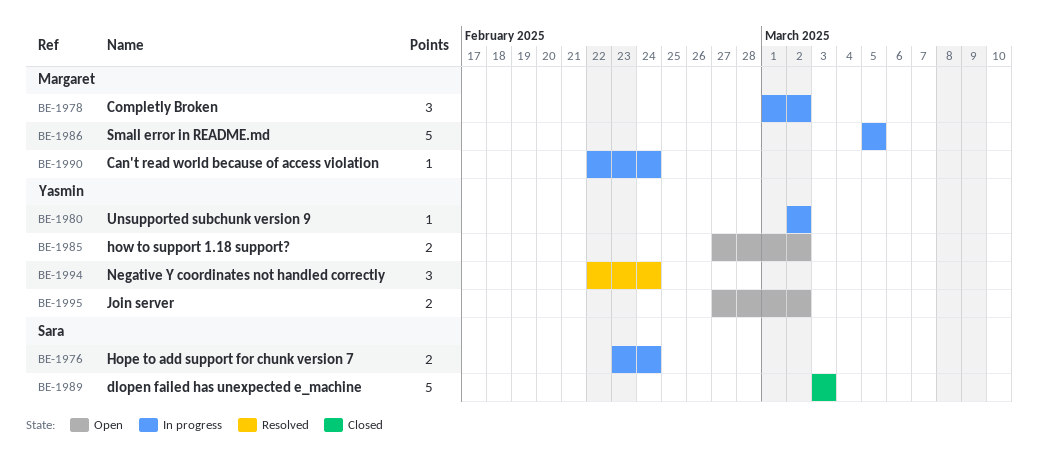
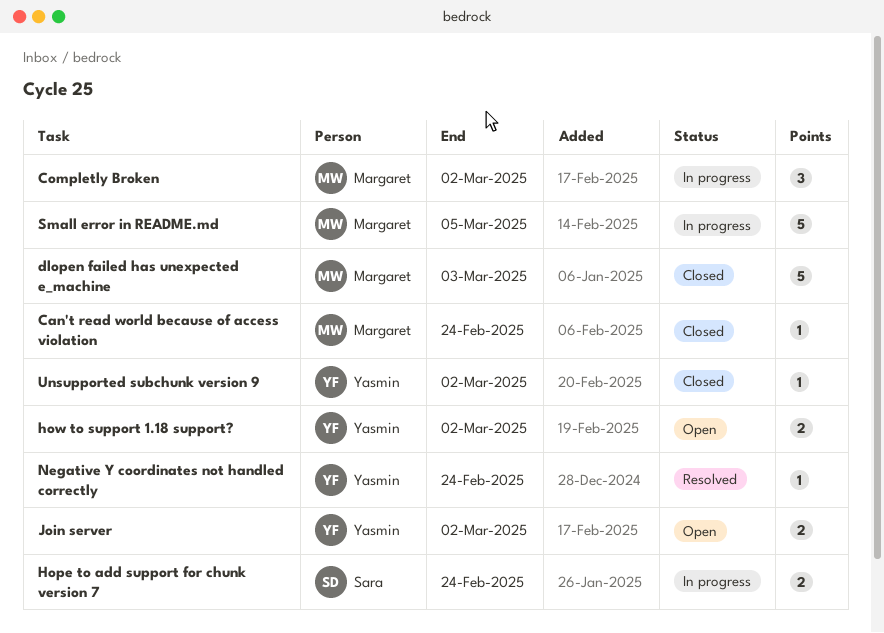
Can't read world because of access violation, status: In progress -> Closed
dlopen failed has unexpected e_machine, owner: Sara -> Margaret
Negative Y coordinates not handled correctly, estimate: 3 -> 1
Unsupported subchunk version 9, status: In progress -> Closed

